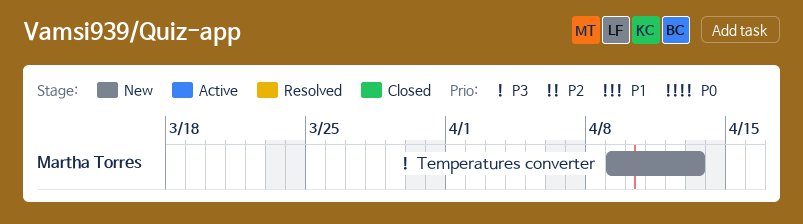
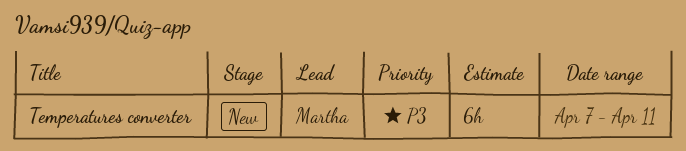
Temperatures converter, start: Apr 9 -> Apr 7
Temperatures converter, due: Apr 13 -> Apr 11

